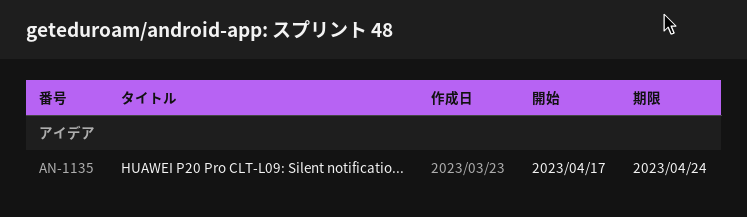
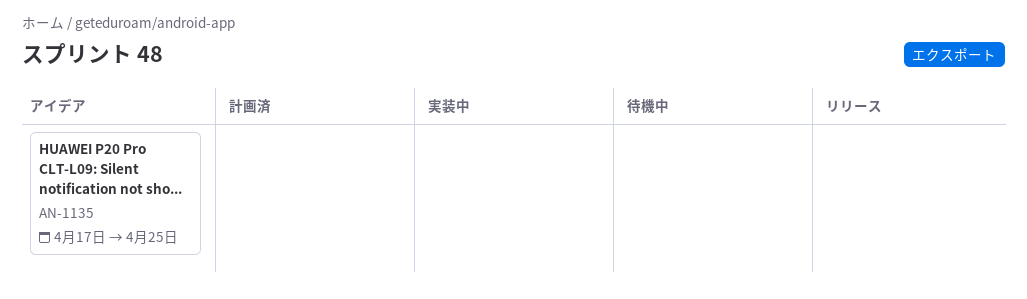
AN-1135, due: Apr 24 -> Apr 25

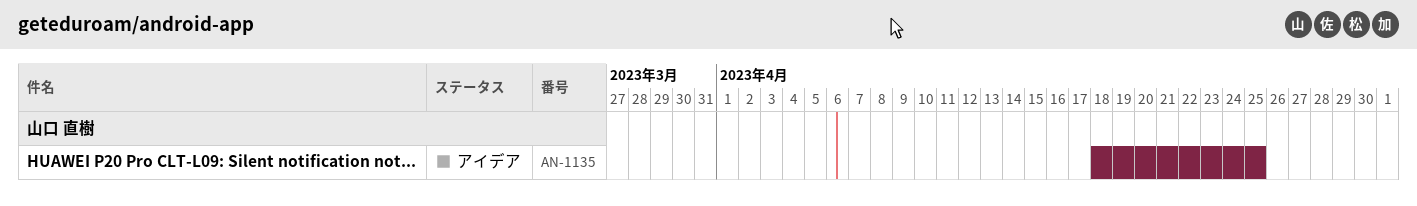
AN-1135, start: Apr 17 -> Apr 18

